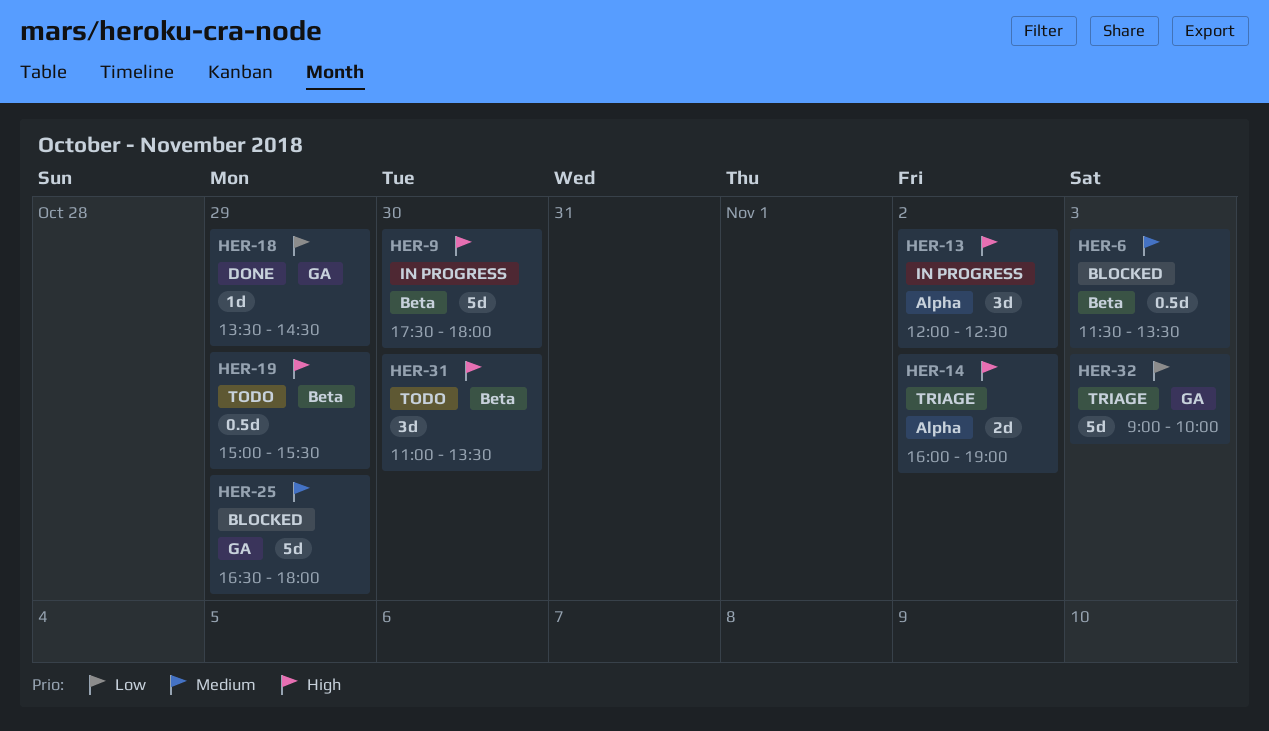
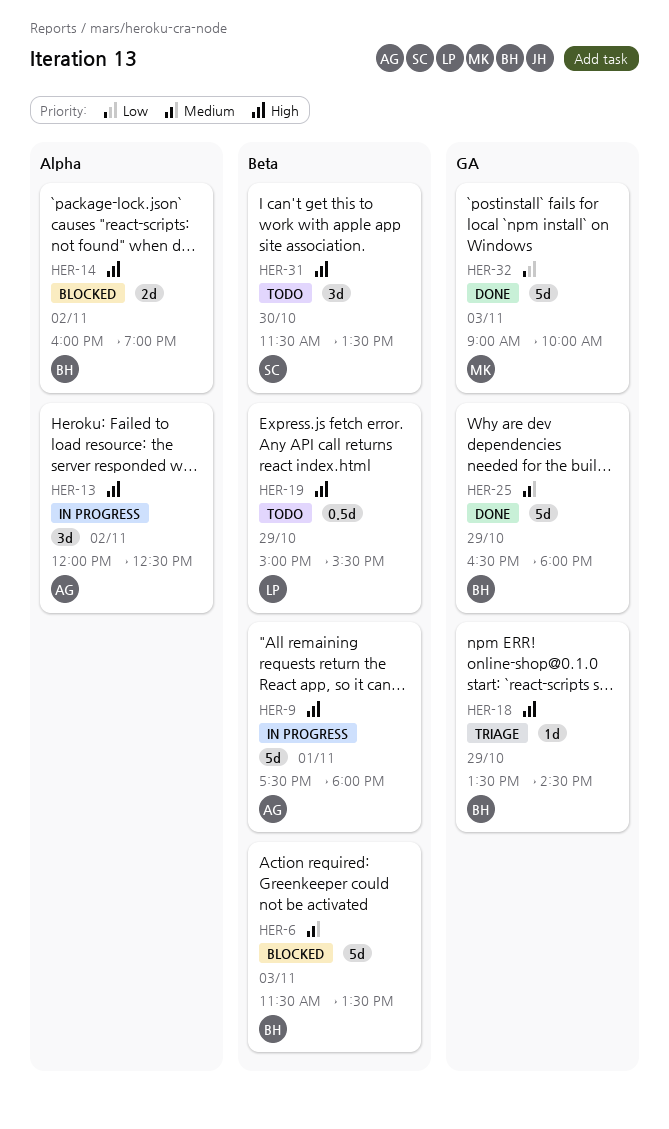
HER-6, estimate: 0.5d -> 5d
HER-9, day: Oct 30 -> Nov 1
HER-14, status: Triage -> Blocked
HER-18, status: Done -> Triage
HER-18, priority: Low -> High
HER-25, status: Blocked -> Done
HER-31, begins: 11:00 -> 11:30
HER-32, status: Triage -> Done

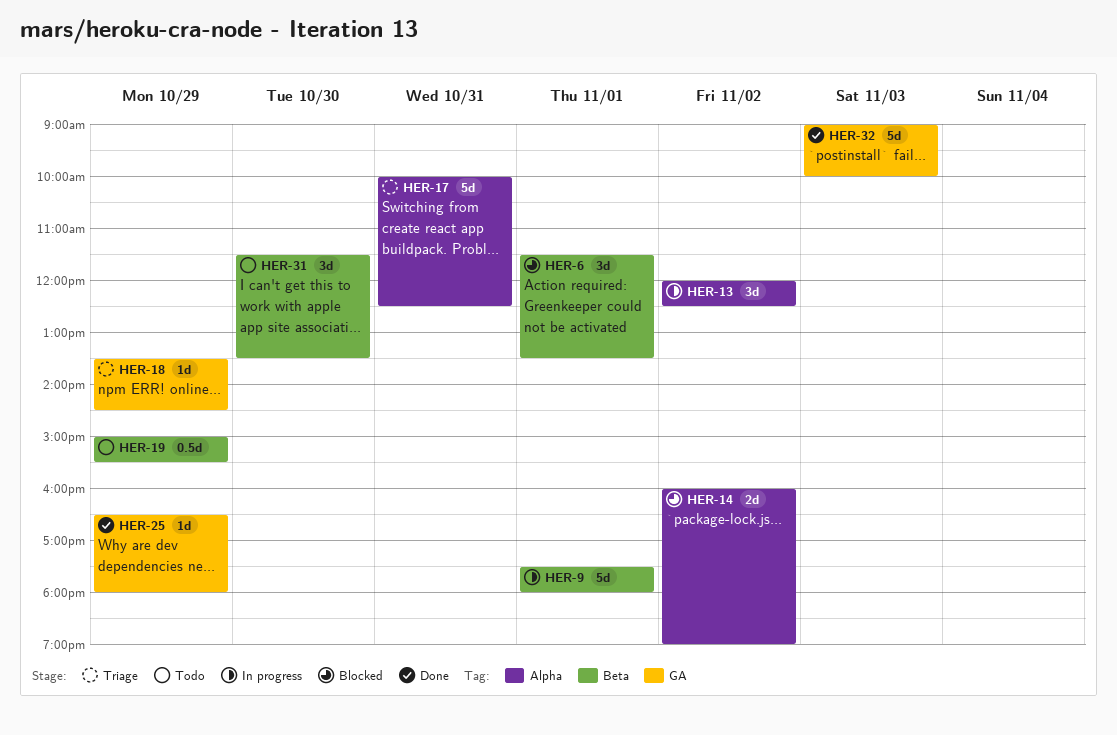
HER-6, estimate: 5d -> 3d
HER-6, day: Nov 3 -> Nov 1
HER-17: none -> present
HER-25, estimate: 5d -> 1d

